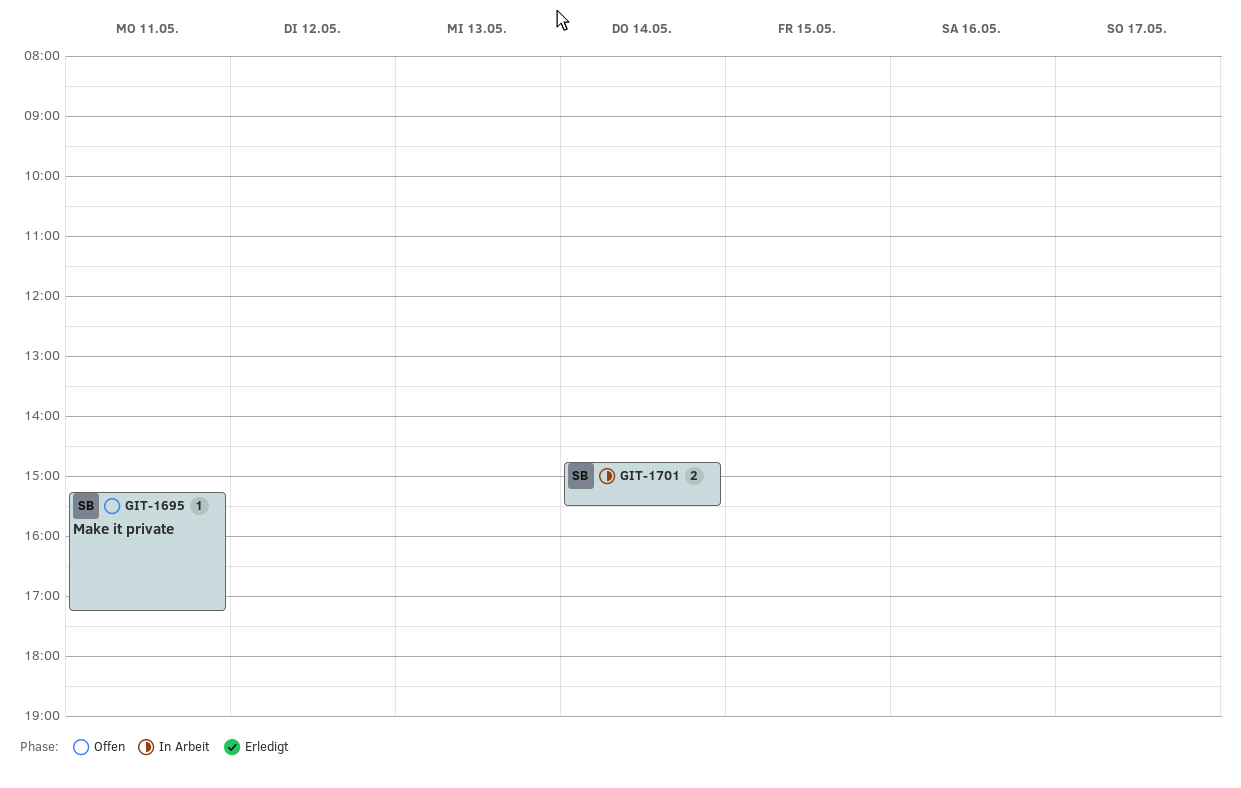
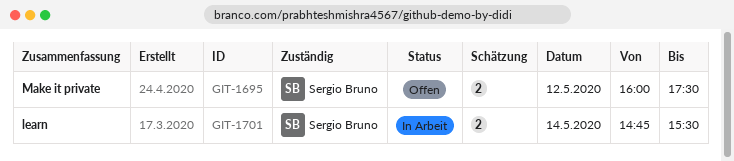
GIT-1695, estimate: 1 -> 2
GIT-1695, day: May 11 -> May 12
GIT-1695, begins: 15:15 -> 16:00
GIT-1695, ends: 17:15 -> 17:30

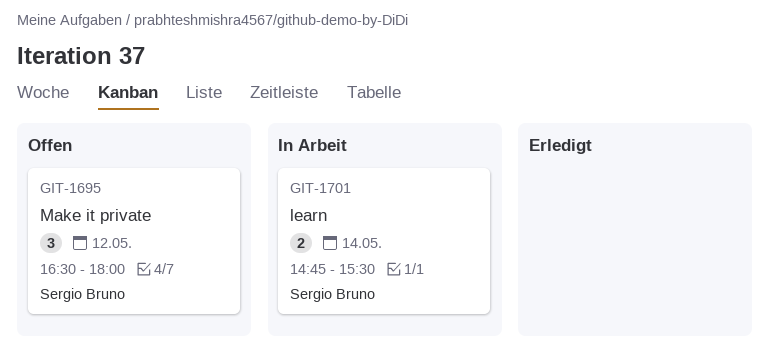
GIT-1695, estimate: 2 -> 3
GIT-1695, begins: 16:00 -> 16:30
GIT-1695, ends: 17:30 -> 18:00

